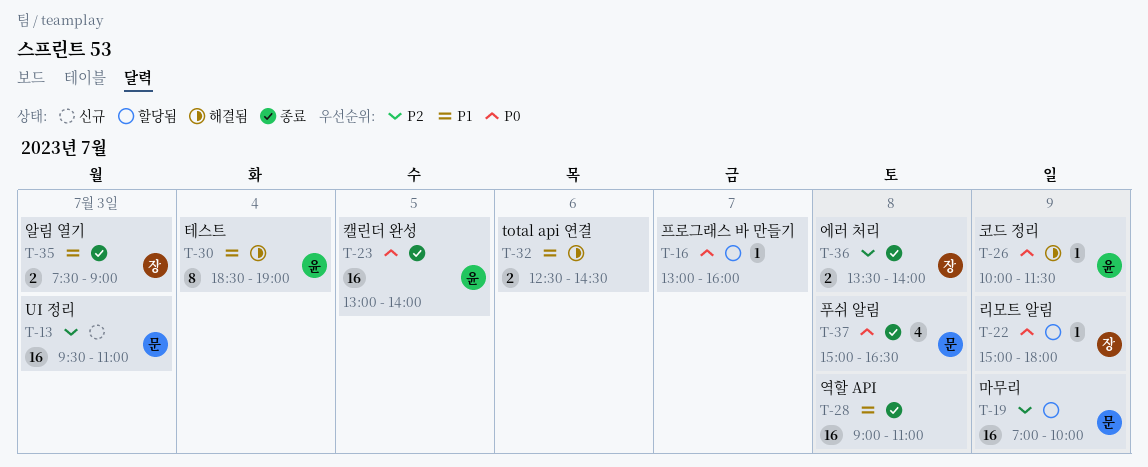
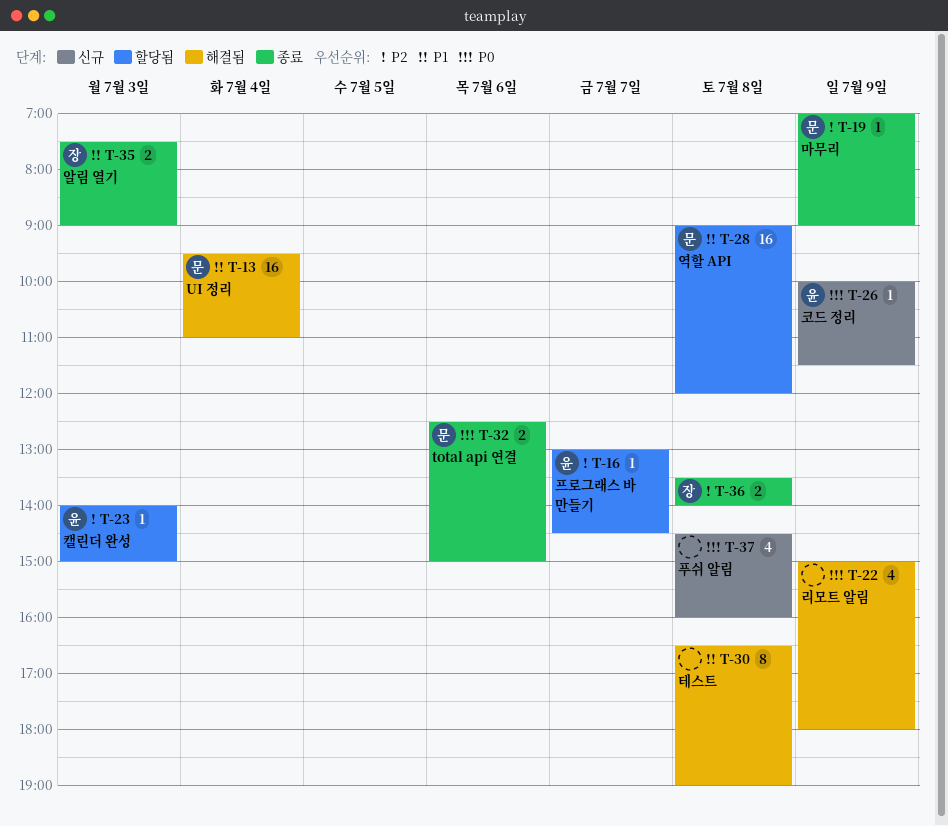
T-13, status: 신규 -> 해결됨
T-13, priority: P2 -> P1
T-13, day: Jul 3 -> Jul 4
T-16, owner: none -> 윤
T-16, priority: P0 -> P2
T-16, ends: 16:00 -> 14:30
T-19, status: 할당됨 -> 종료
T-19, estimate: 16 -> 1
T-19, ends: 10:00 -> 09:00
T-22, status: 할당됨 -> 해결됨
T-22, owner: 장 -> none
T-22, estimate: 1 -> 4
T-23, status: 종료 -> 할당됨
T-23, priority: P0 -> P2
T-23, estimate: 16 -> 1
T-23, day: Jul 5 -> Jul 3
T-23, begins: 13:00 -> 14:00
T-23, ends: 14:00 -> 15:00
T-26, status: 해결됨 -> 신규
T-28, status: 종료 -> 할당됨
T-28, owner: none -> 문
T-28, ends: 11:00 -> 12:00
T-30, owner: 윤 -> none
T-30, day: Jul 4 -> Jul 8
T-30, begins: 18:30 -> 16:30
T-32, status: 해결됨 -> 종료
T-32, owner: none -> 문
T-32, priority: P1 -> P0
T-32, ends: 14:30 -> 15:00
T-37, status: 종료 -> 신규
T-37, owner: 문 -> none
T-37, begins: 15:00 -> 14:30
T-37, ends: 16:30 -> 16:00

